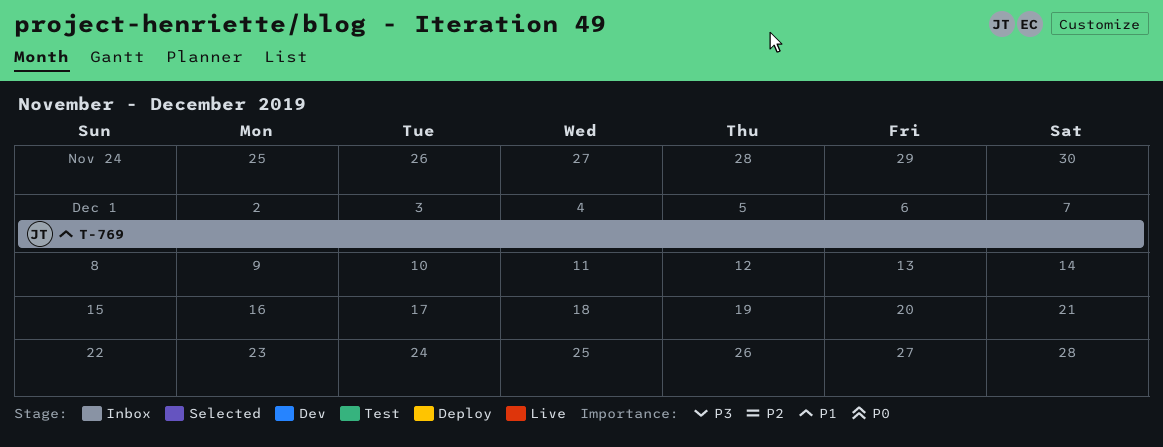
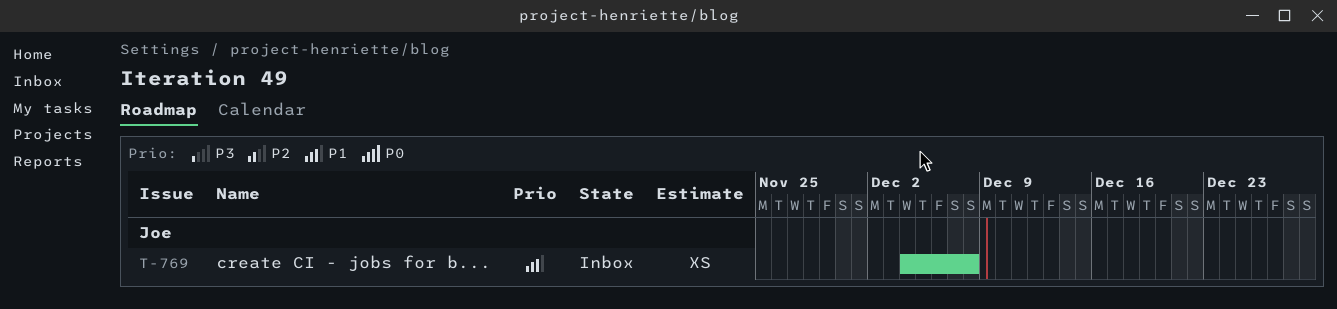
T-769, start: Dec 1 -> Dec 4
T-769, due: Dec 7 -> Dec 8

